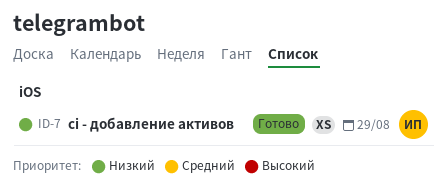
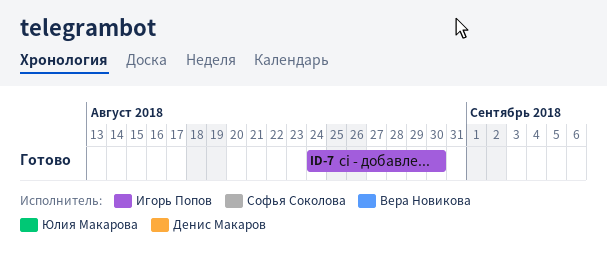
ID-7, due: Aug 29 -> Aug 30

